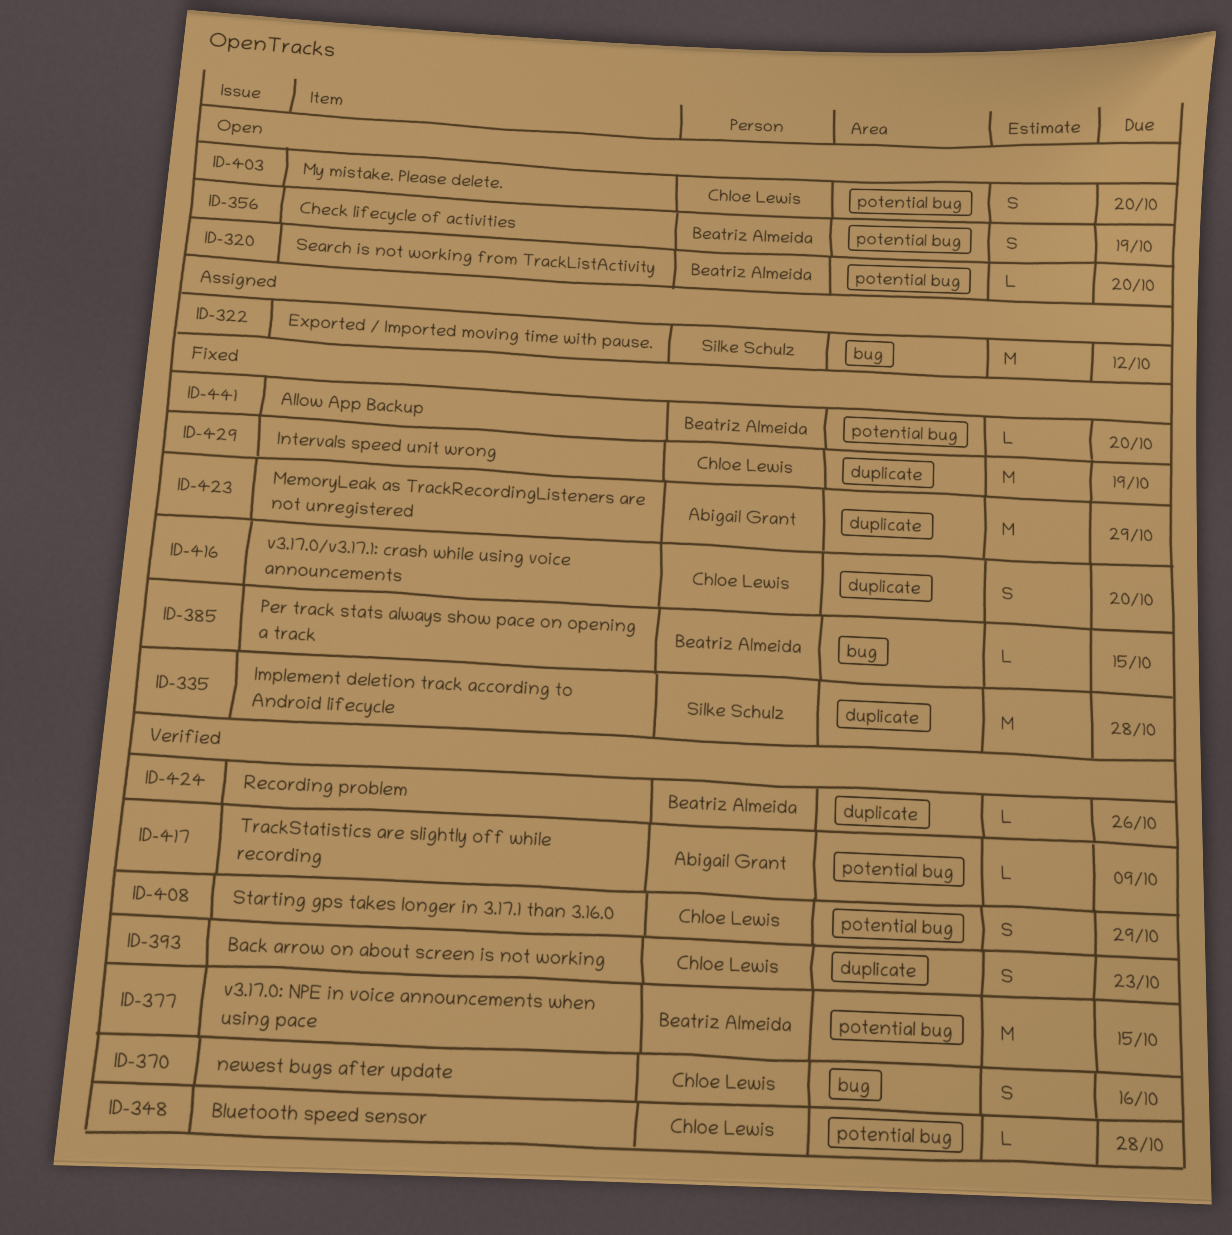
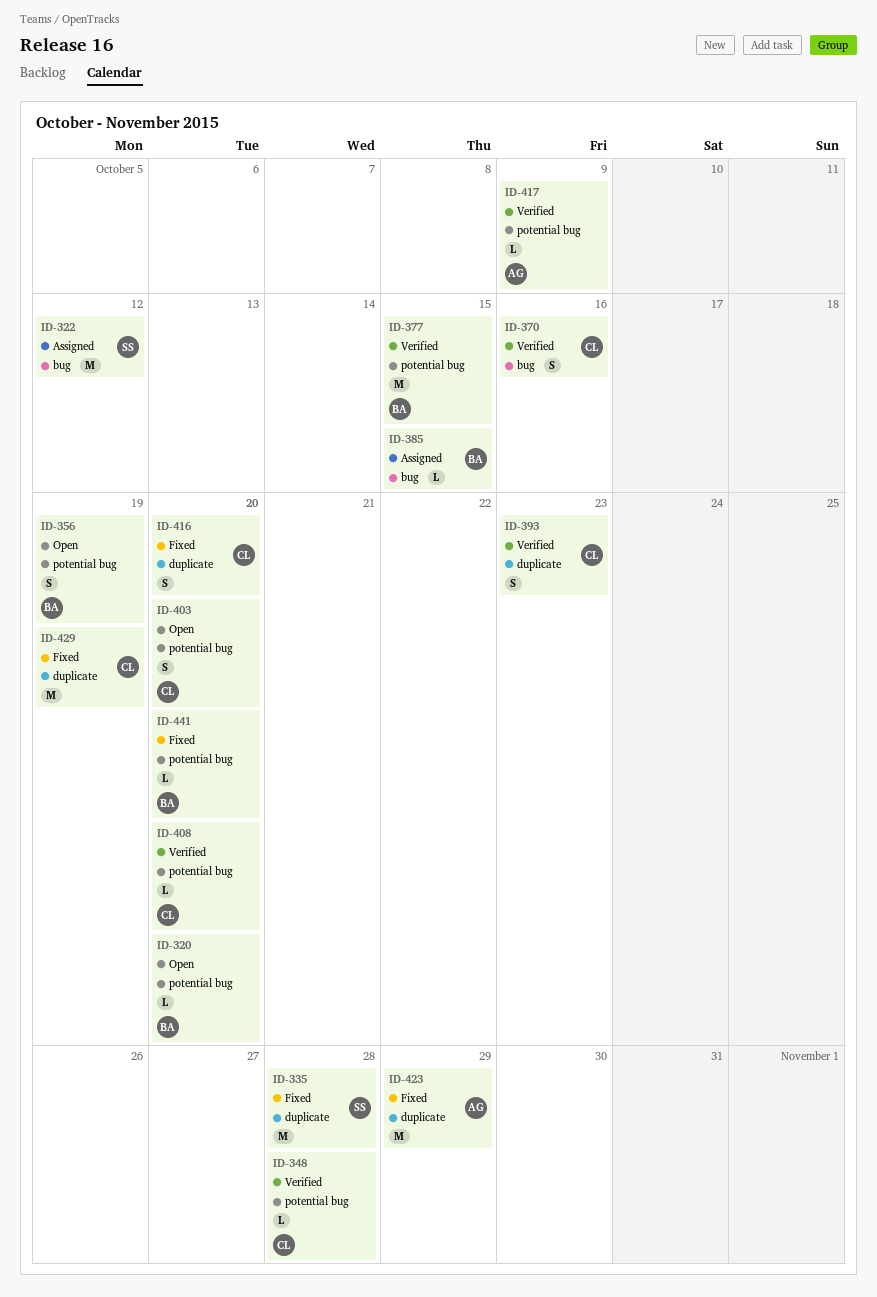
ID-385, status: Fixed -> Assigned
ID-408, estimate: S -> L
ID-408, due: Oct 29 -> Oct 20
ID-424: present -> none

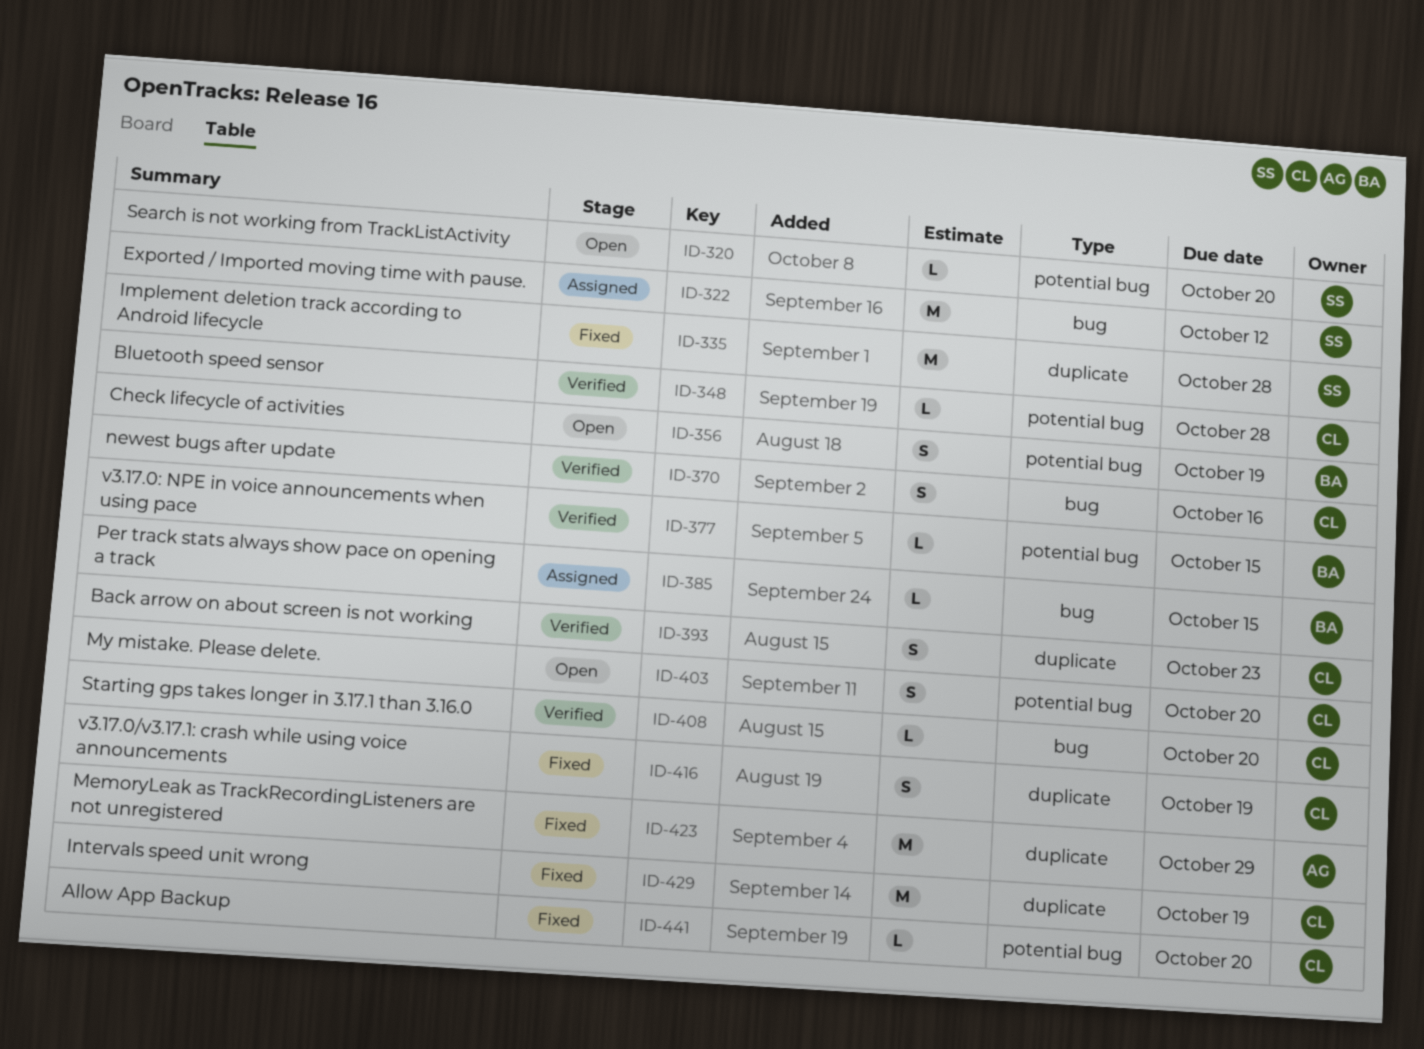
ID-320, owner: BA -> SS
ID-377, estimate: M -> L
ID-408, label: potential bug -> bug
ID-416, due: Oct 20 -> Oct 19
ID-417: present -> none
ID-441, owner: BA -> CL

